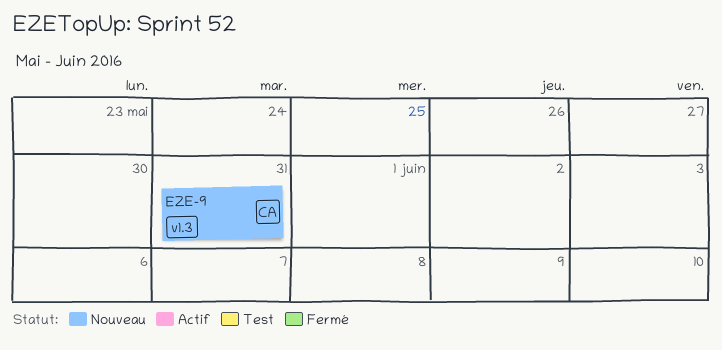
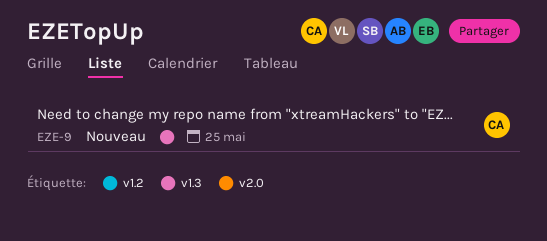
EZE-9, due: May 31 -> May 25

